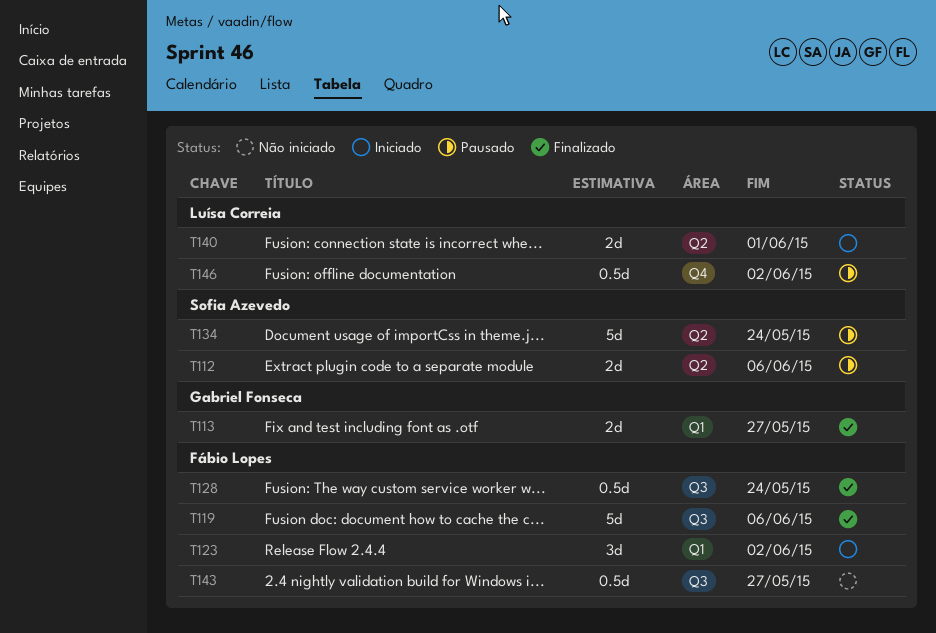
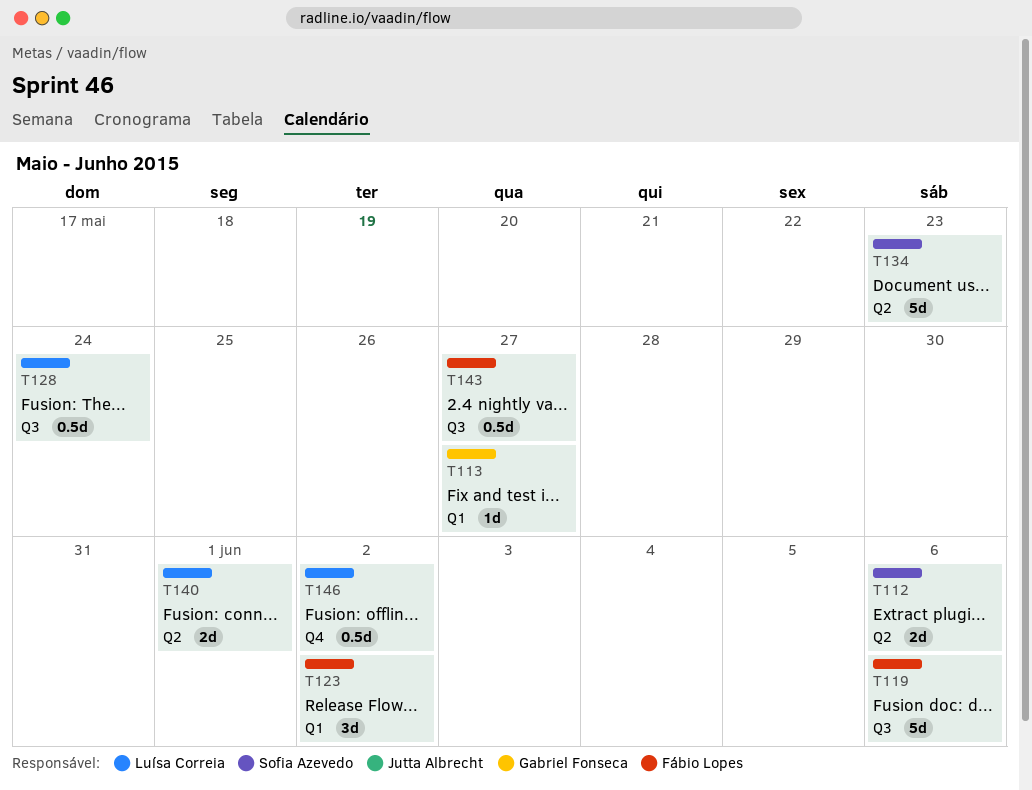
T113, estimate: 2d -> 1d
T128, owner: Fábio Lopes -> Luísa Correia
T134, due: May 24 -> May 23

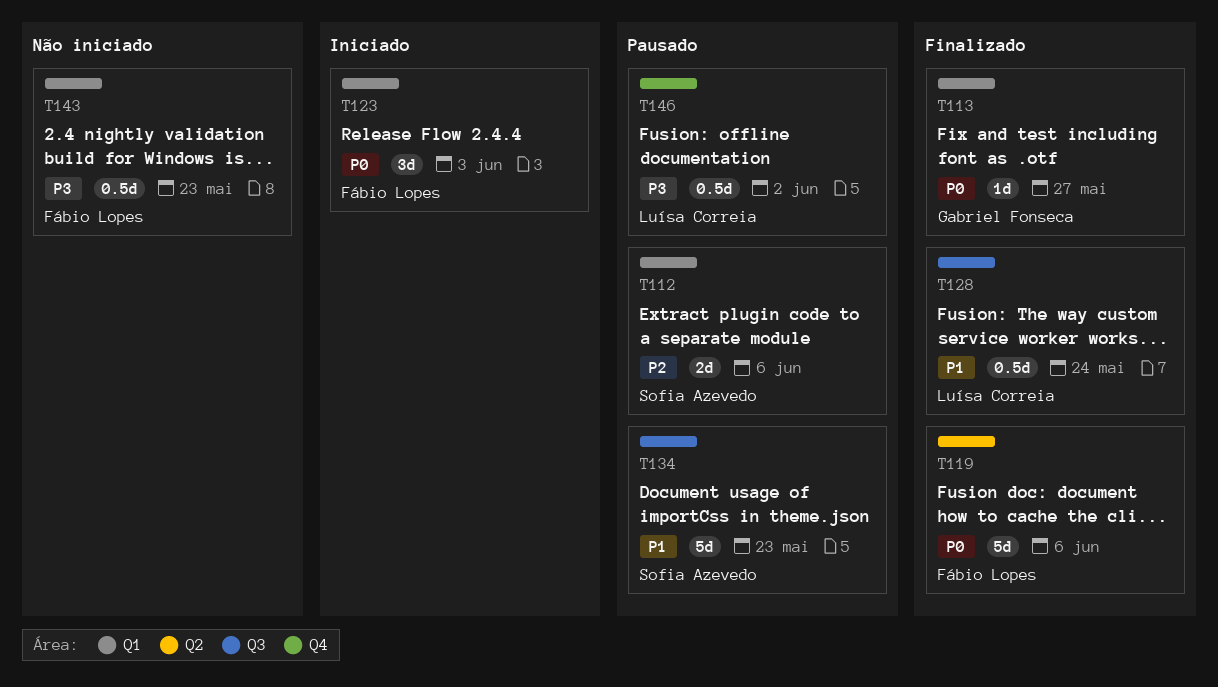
T112, label: Q2 -> Q1
T119, label: Q3 -> Q2
T123, due: Jun 2 -> Jun 3
T134, label: Q2 -> Q3
T140: present -> none
T143, label: Q3 -> Q1
T143, due: May 27 -> May 23

